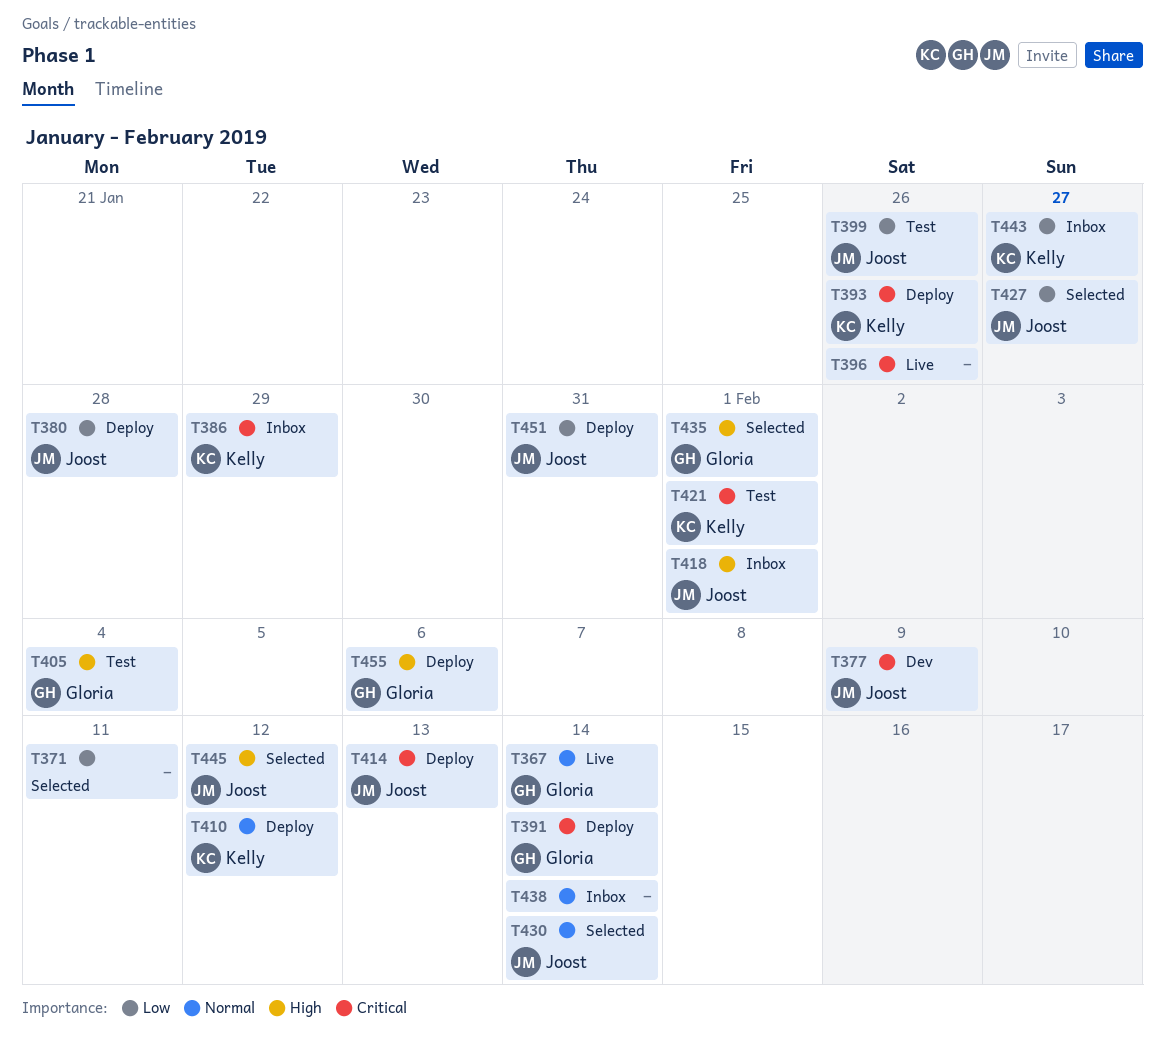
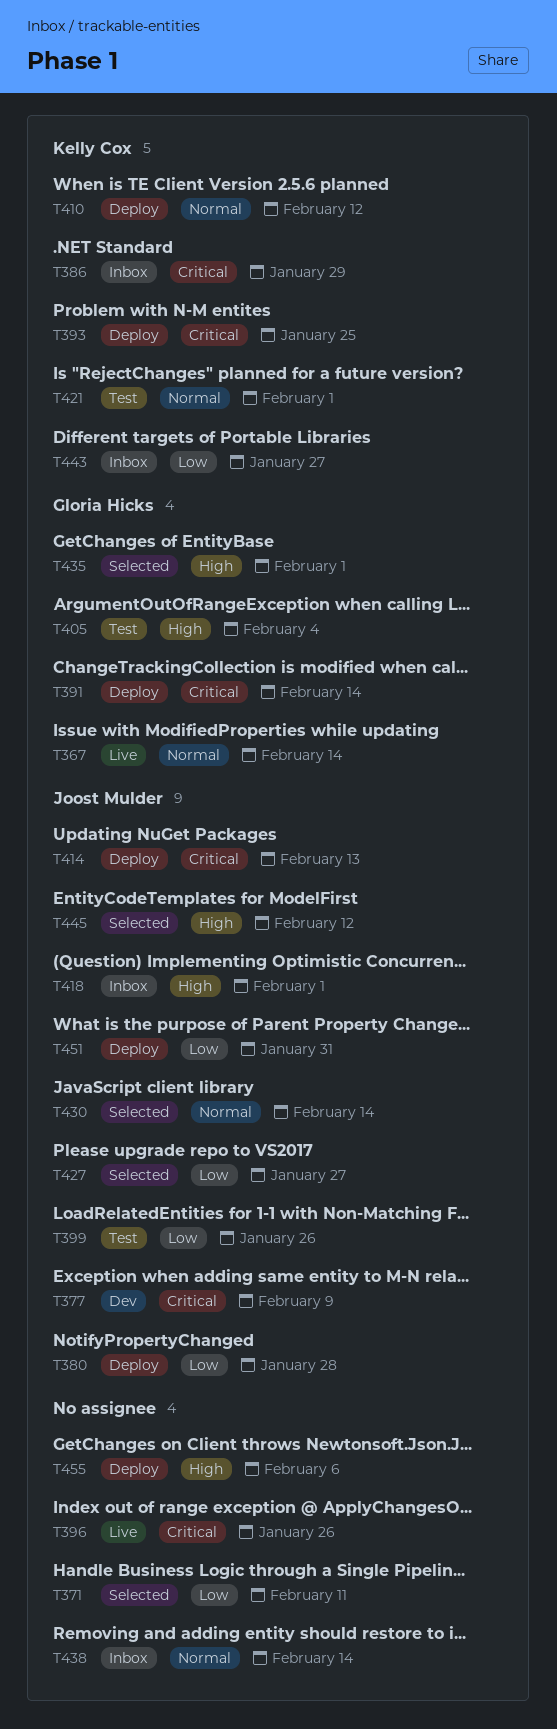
T393, due: Jan 26 -> Jan 25
T421, priority: Critical -> Normal
T455, owner: Gloria Hicks -> none

